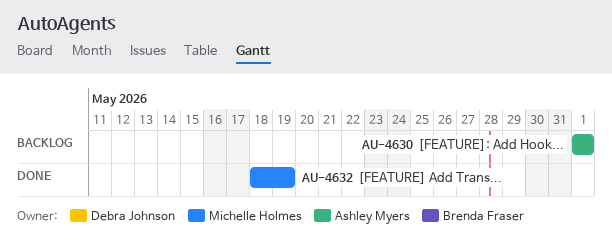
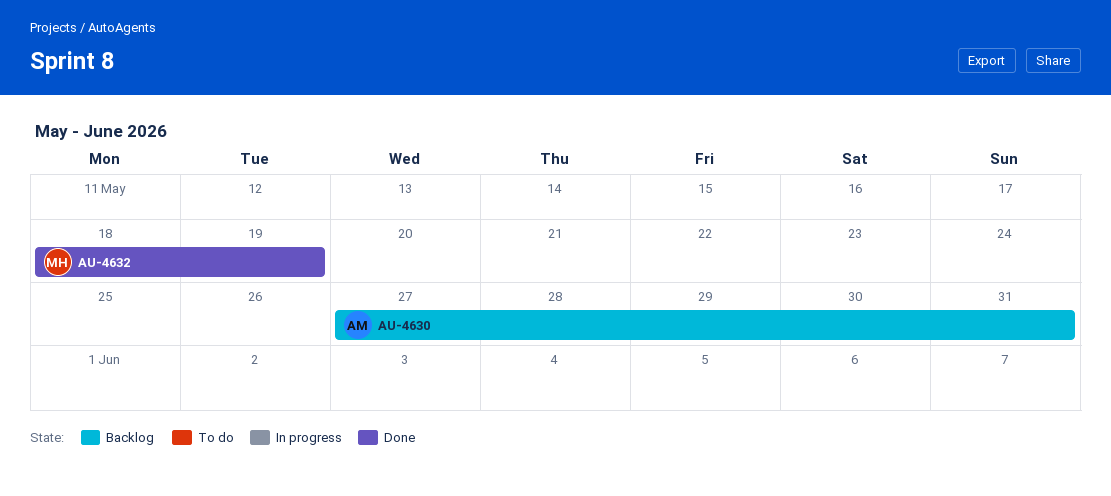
AU-4630, start: Jun 1 -> May 27
AU-4630, due: Jun 1 -> May 31

